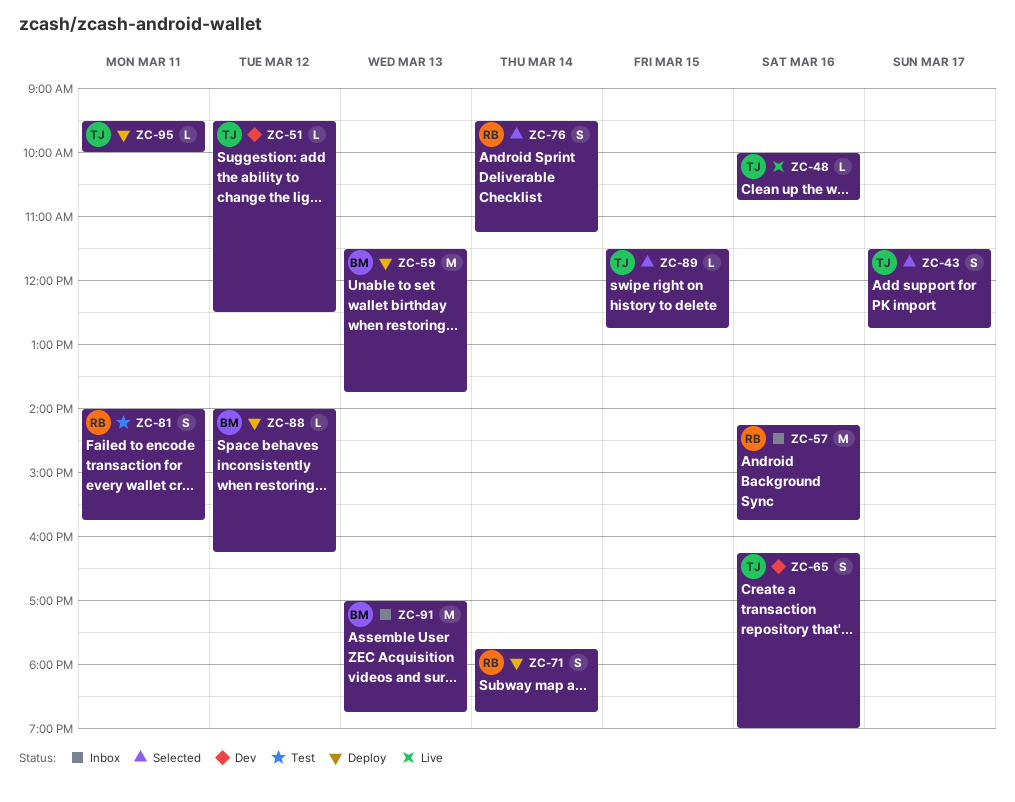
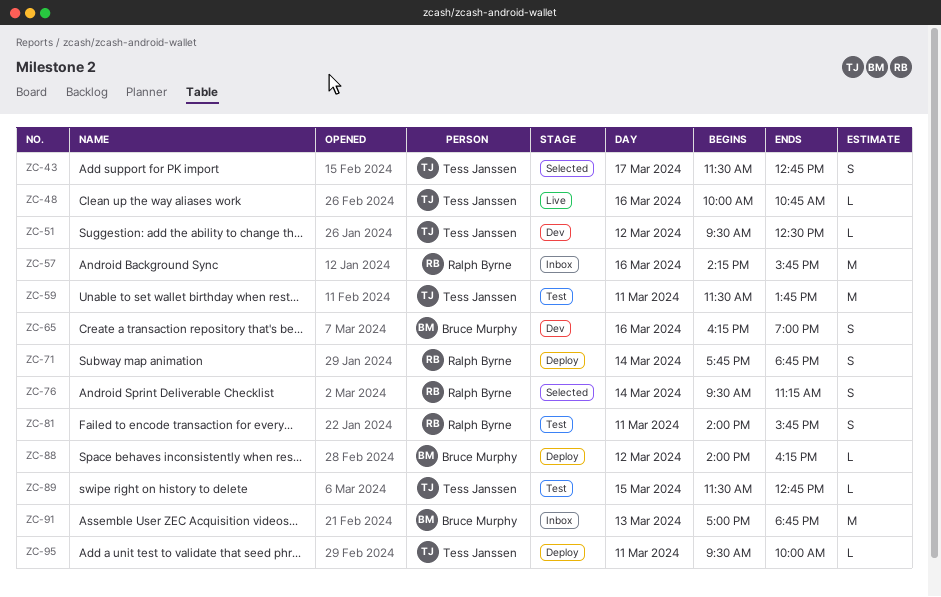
ZC-59, status: Deploy -> Test
ZC-59, owner: Bruce Murphy -> Tess Janssen
ZC-59, day: Mar 13 -> Mar 11
ZC-65, owner: Tess Janssen -> Bruce Murphy
ZC-89, status: Selected -> Test

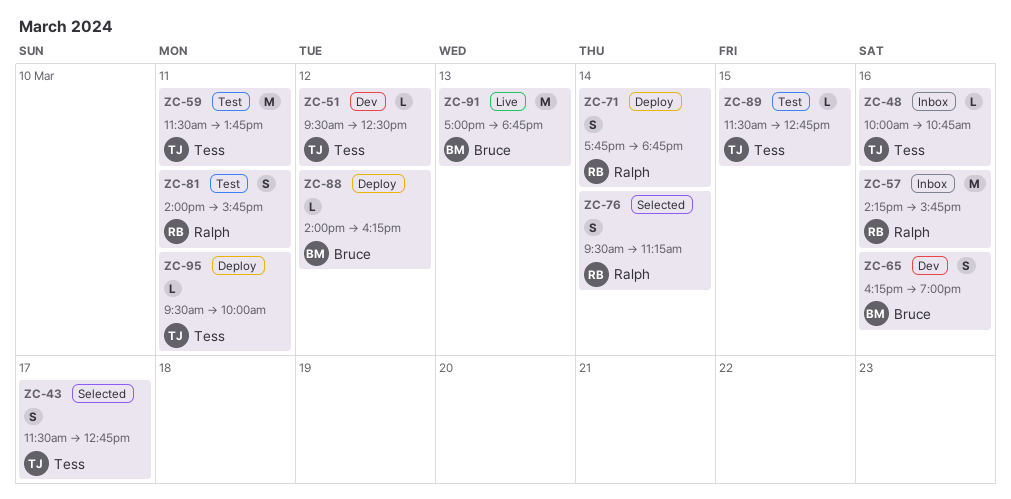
ZC-48, status: Live -> Inbox
ZC-91, status: Inbox -> Live

